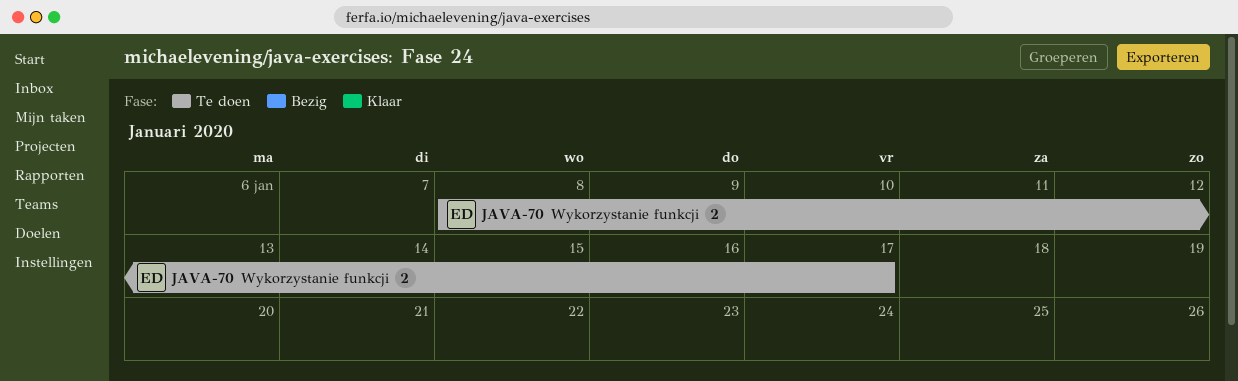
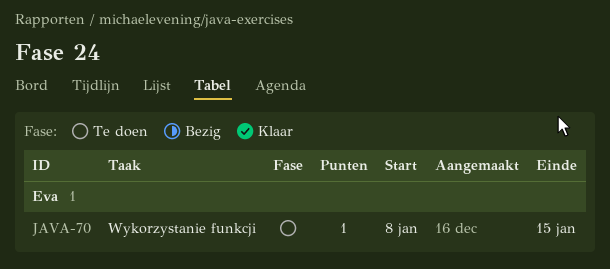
JAVA-70, estimate: 2 -> 1
JAVA-70, due: Jan 17 -> Jan 15

